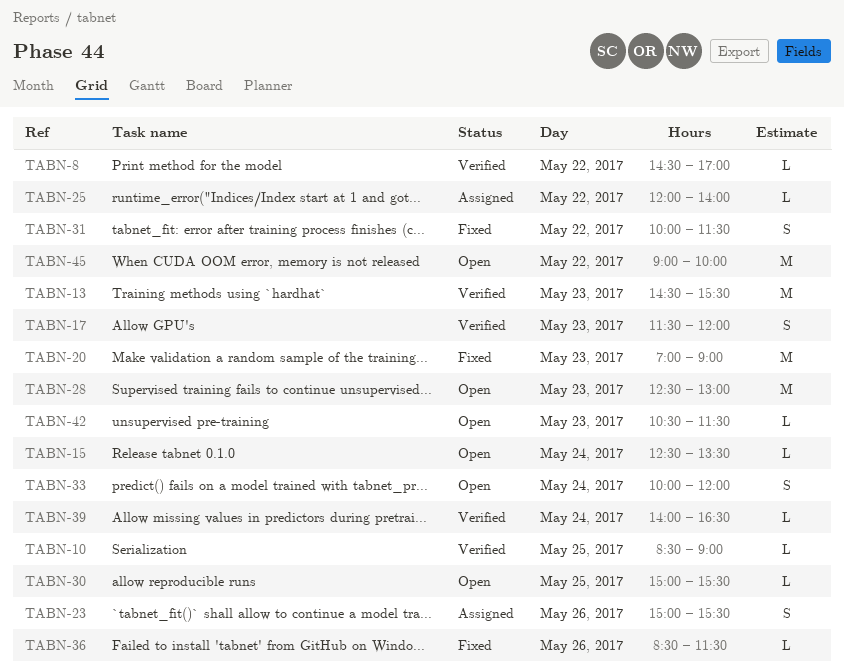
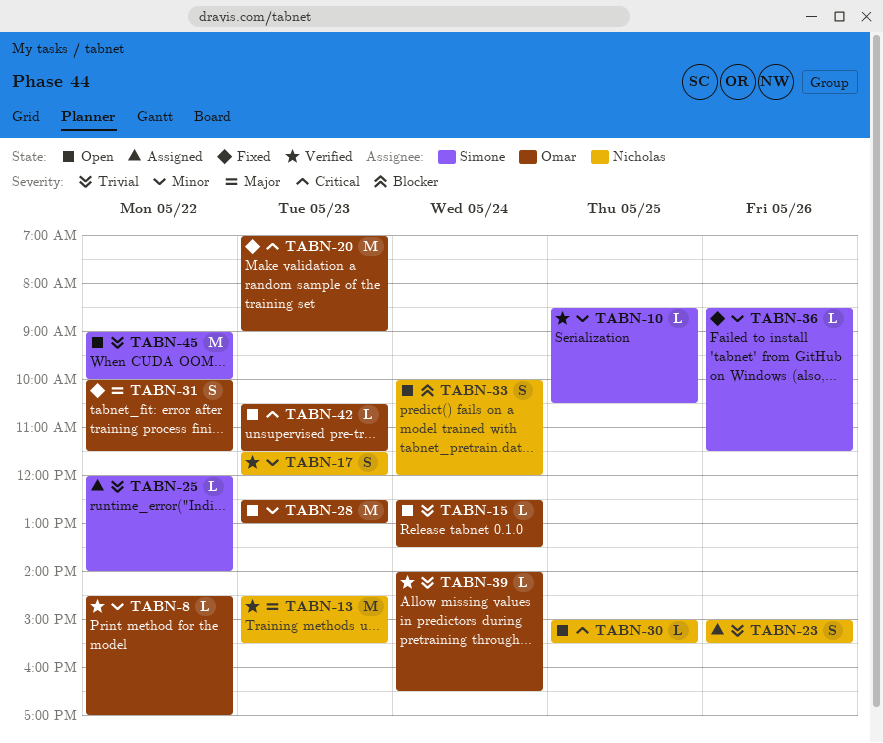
TABN-10, ends: 09:00 -> 10:30

